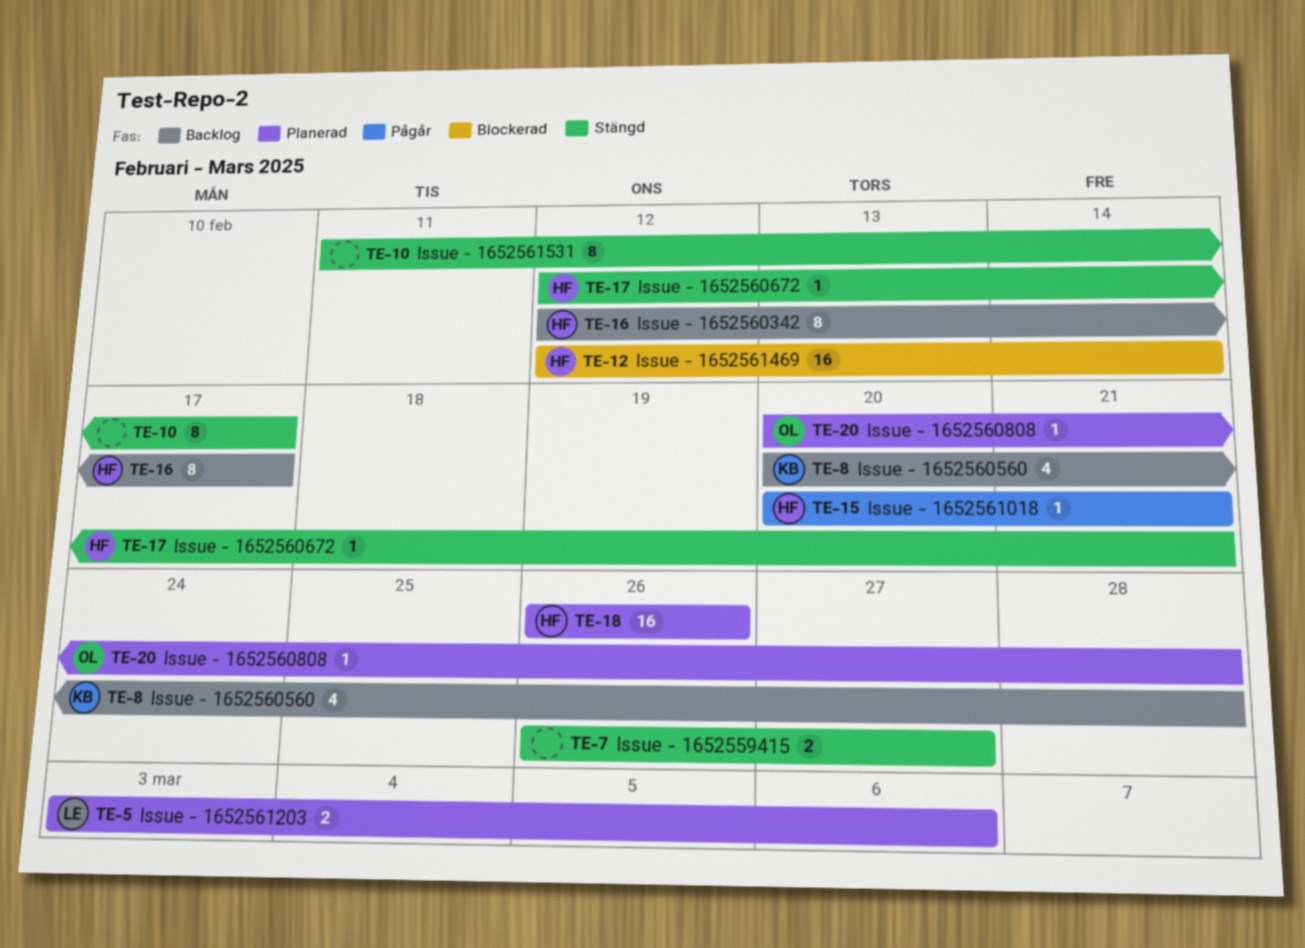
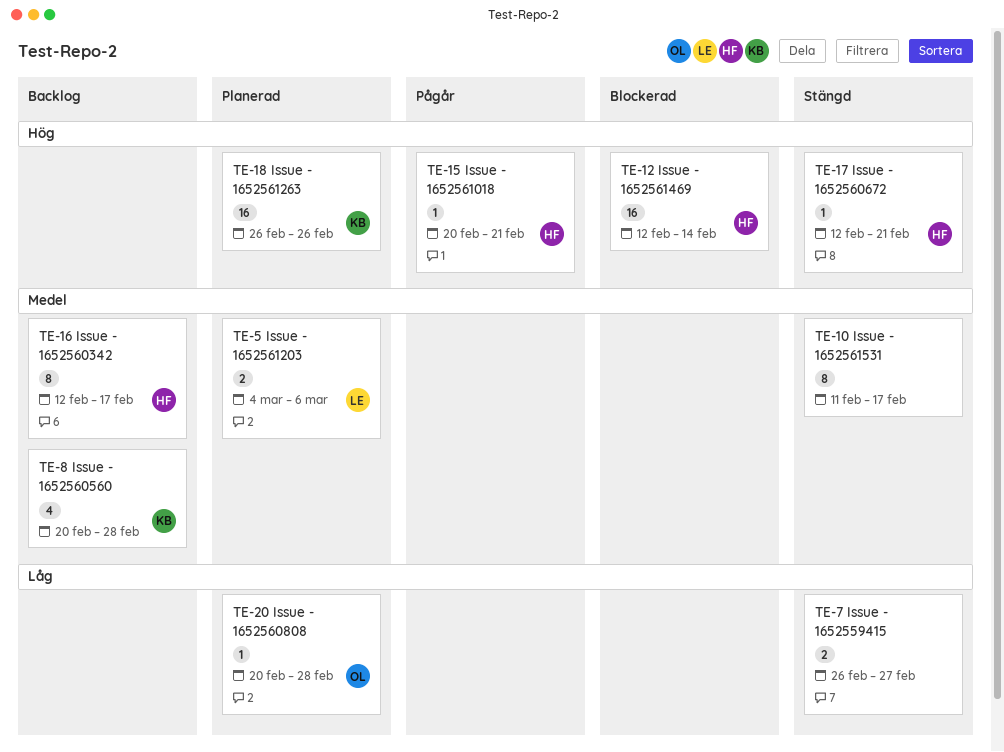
TE-5, start: Mar 3 -> Mar 4
TE-18, owner: HF -> KB

